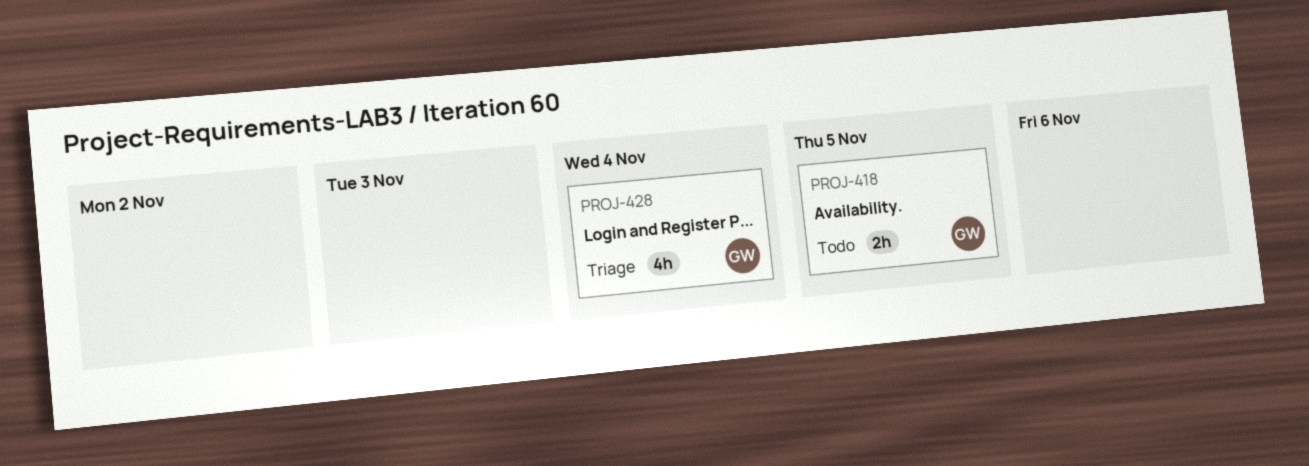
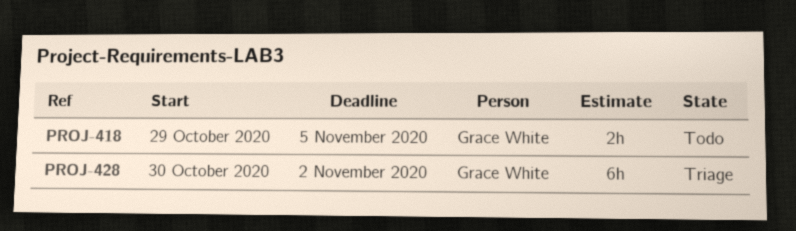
PROJ-428, estimate: 4h -> 6h
PROJ-428, due: Nov 4 -> Nov 2

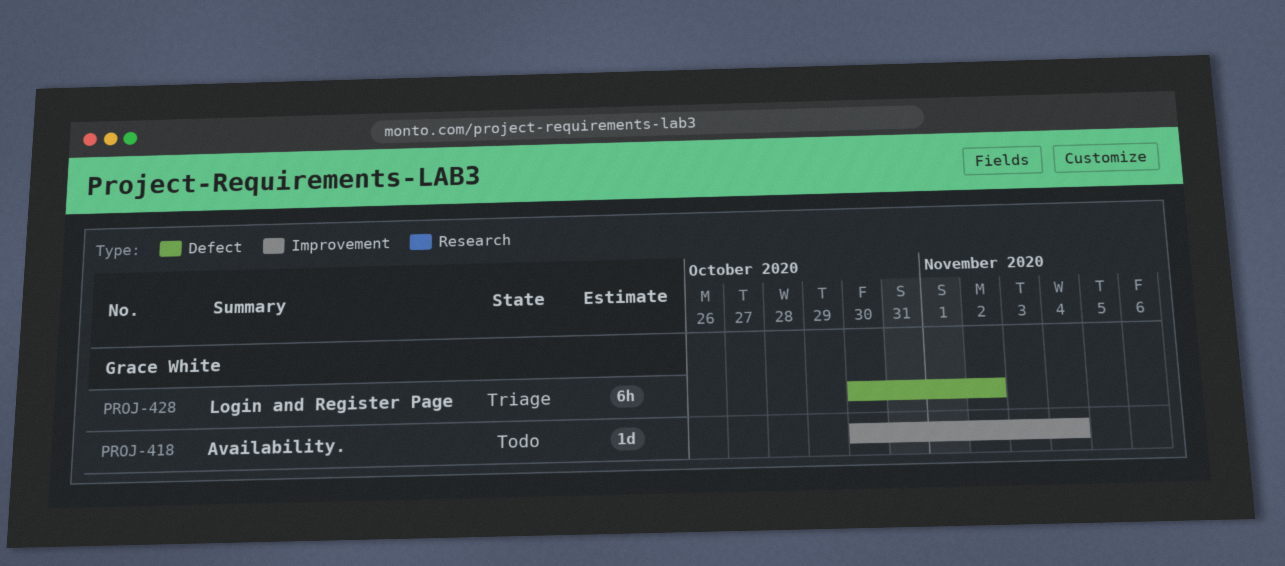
PROJ-418, estimate: 2h -> 1d
PROJ-418, start: Oct 29 -> Oct 30
PROJ-418, due: Nov 5 -> Nov 4

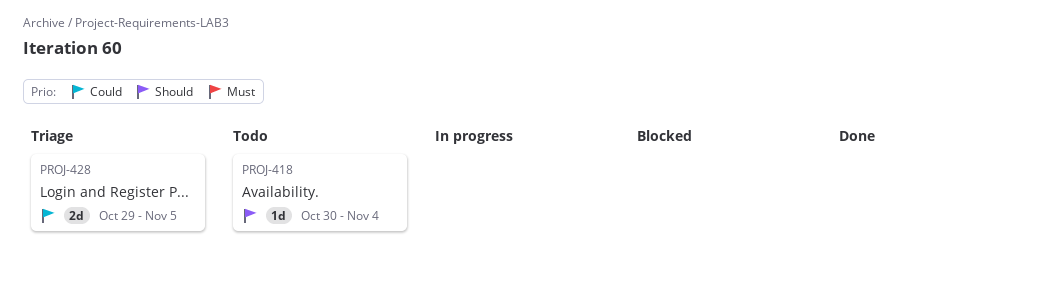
PROJ-428, estimate: 6h -> 2d
PROJ-428, start: Oct 30 -> Oct 29
PROJ-428, due: Nov 2 -> Nov 5

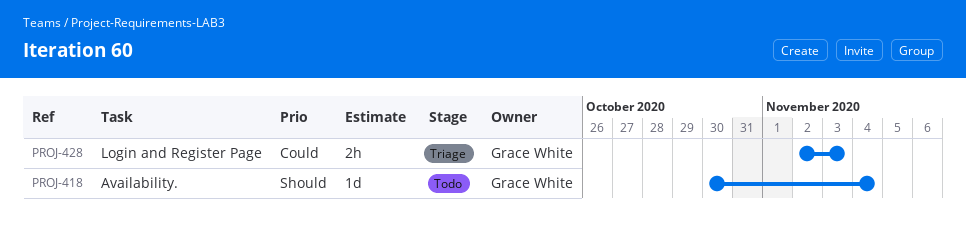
PROJ-428, estimate: 2d -> 2h
PROJ-428, start: Oct 29 -> Nov 2
PROJ-428, due: Nov 5 -> Nov 3

